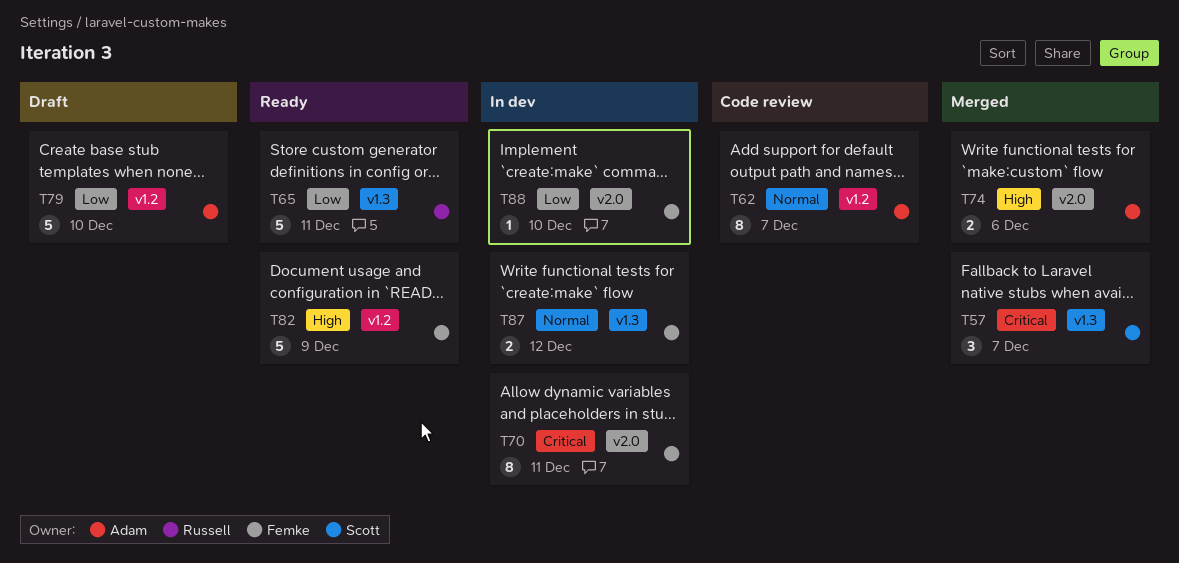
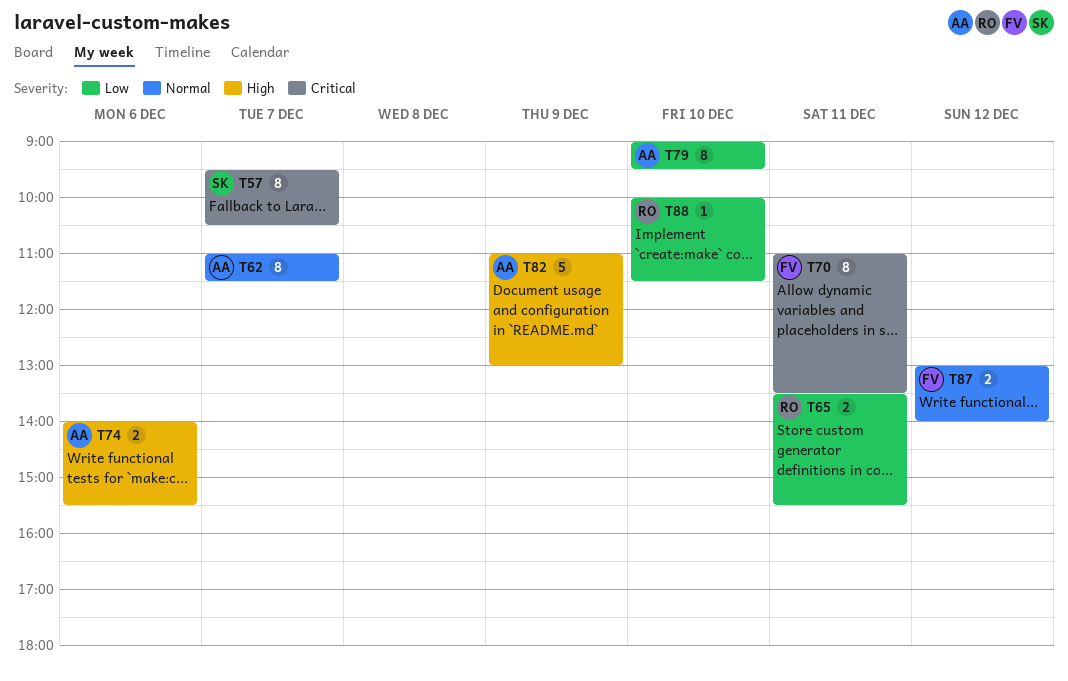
T57, estimate: 3 -> 8
T65, estimate: 5 -> 2
T79, estimate: 5 -> 8
T82, owner: Femke -> Adam
T88, owner: Femke -> Russell

